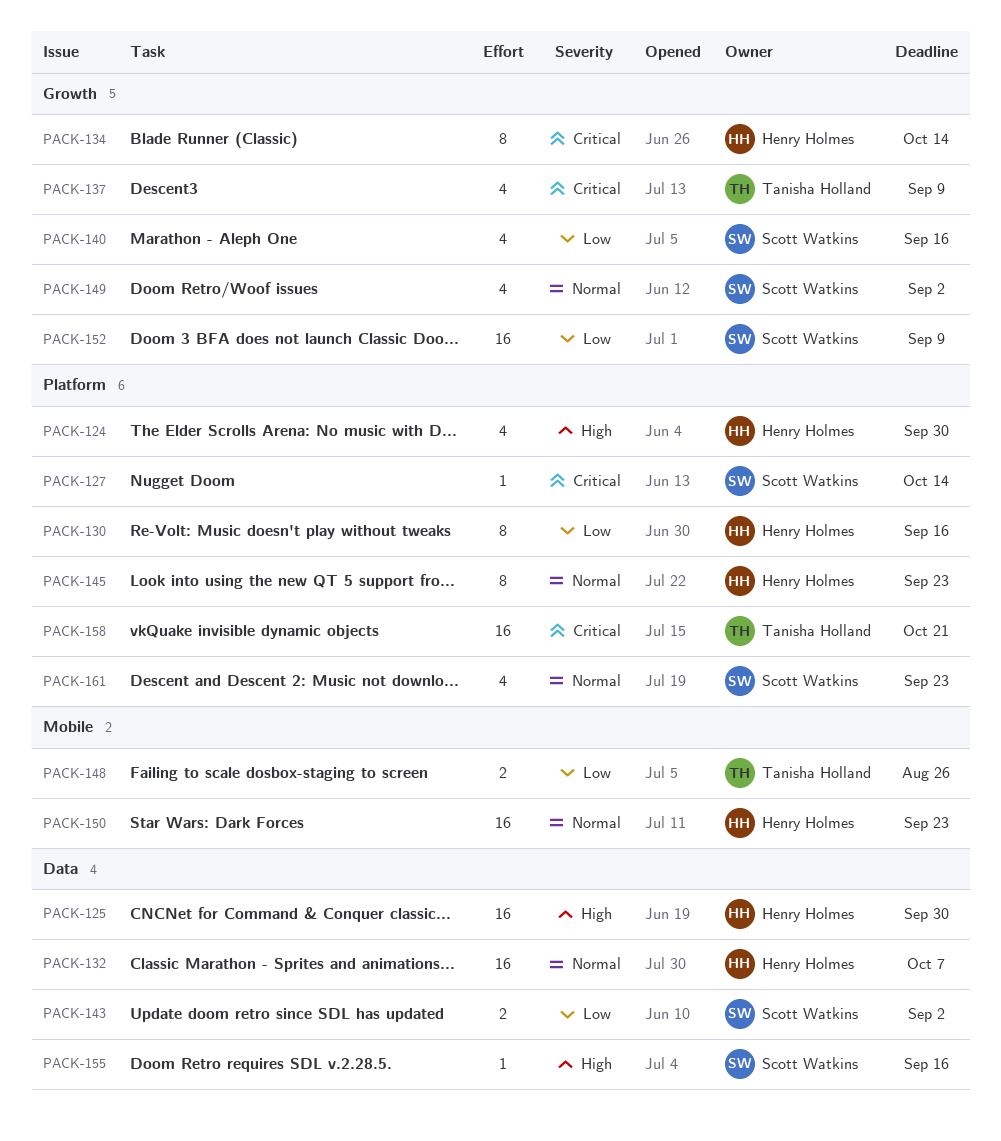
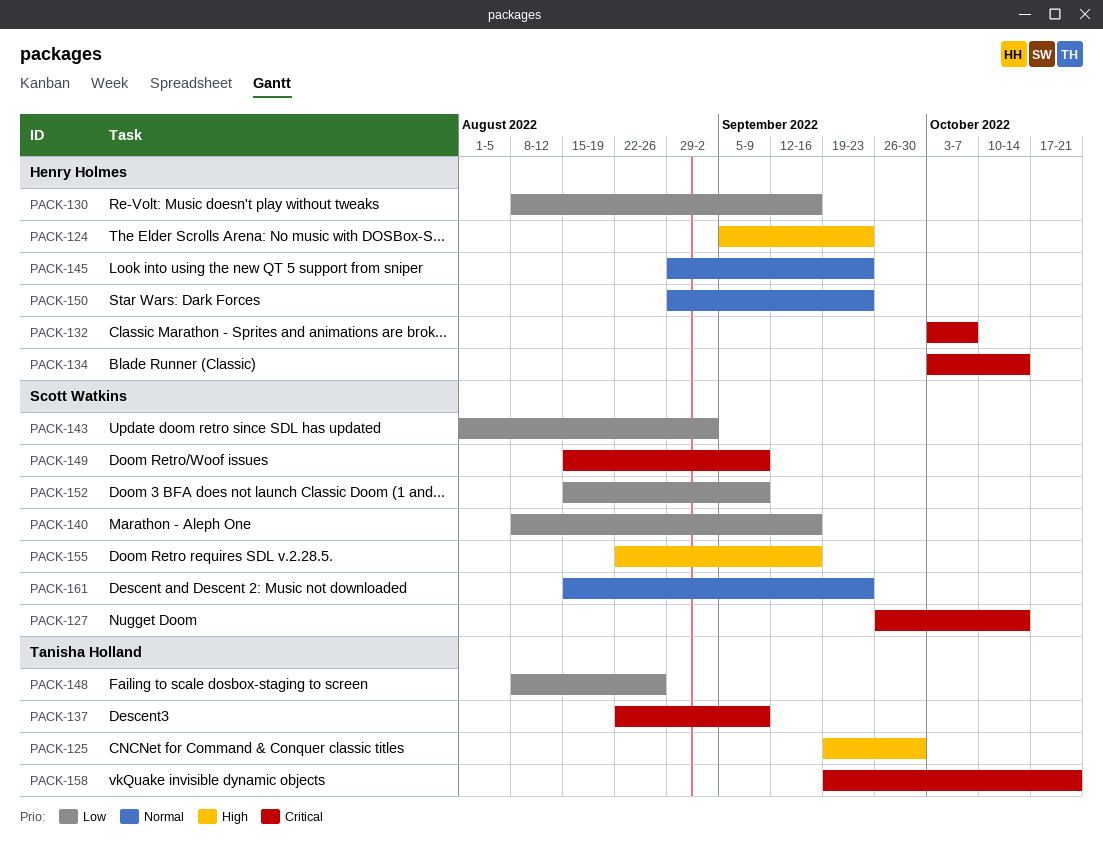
PACK-124, due: Sep 30 -> Sep 23
PACK-125, owner: Henry Holmes -> Tanisha Holland
PACK-132, priority: Normal -> Critical
PACK-149, priority: Normal -> Critical
PACK-149, due: Sep 2 -> Sep 9

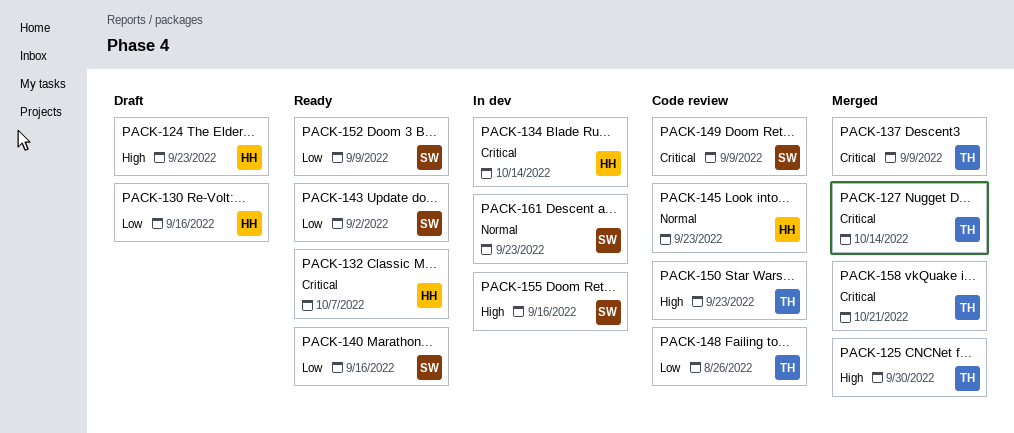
PACK-127, owner: Scott Watkins -> Tanisha Holland
PACK-150, owner: Henry Holmes -> Tanisha Holland
PACK-150, priority: Normal -> High

